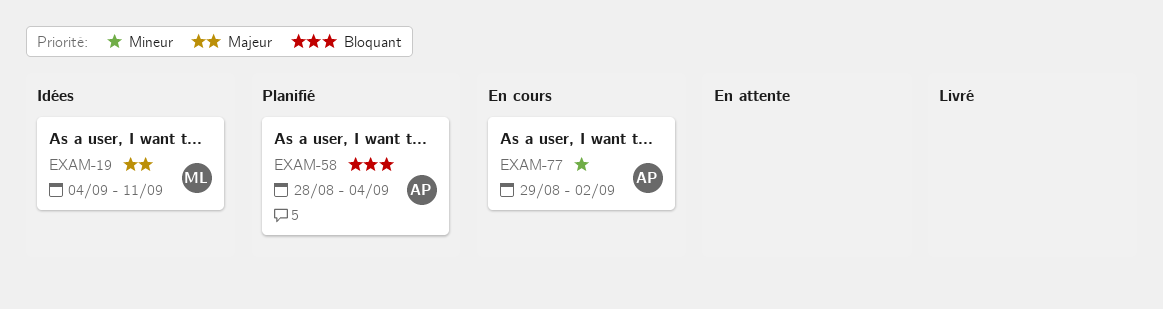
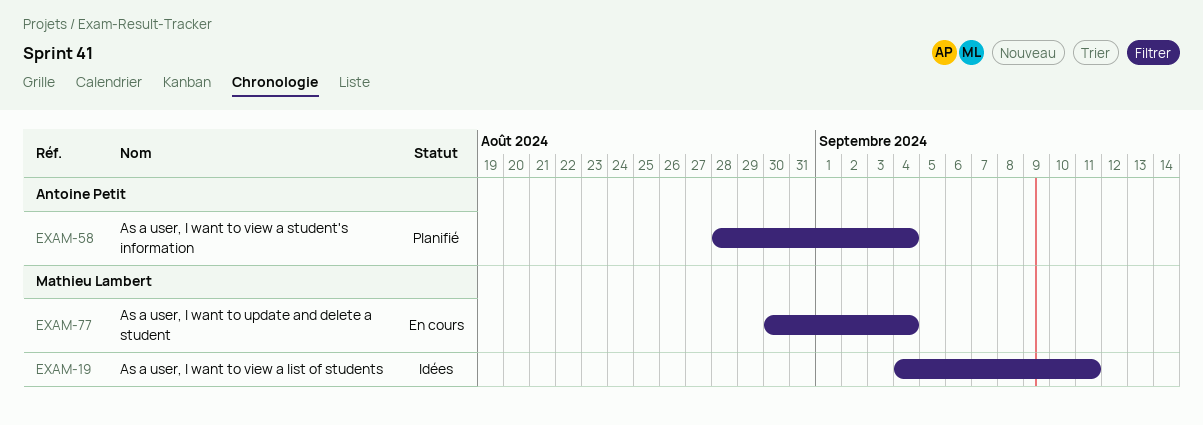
EXAM-77, owner: Antoine Petit -> Mathieu Lambert
EXAM-77, start: Aug 29 -> Aug 30
EXAM-77, due: Sep 2 -> Sep 4

